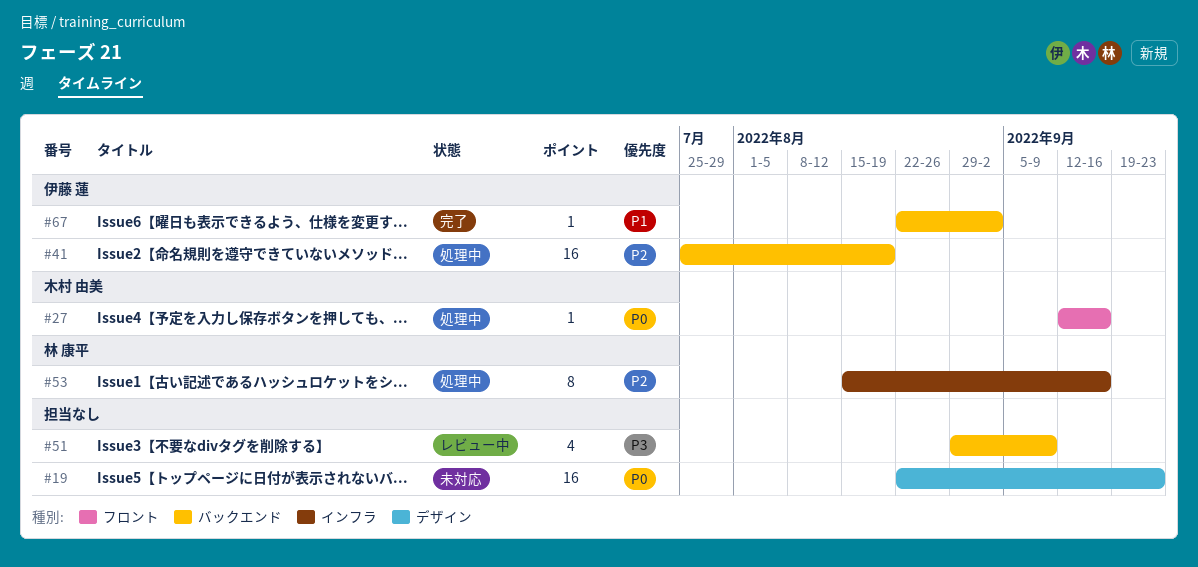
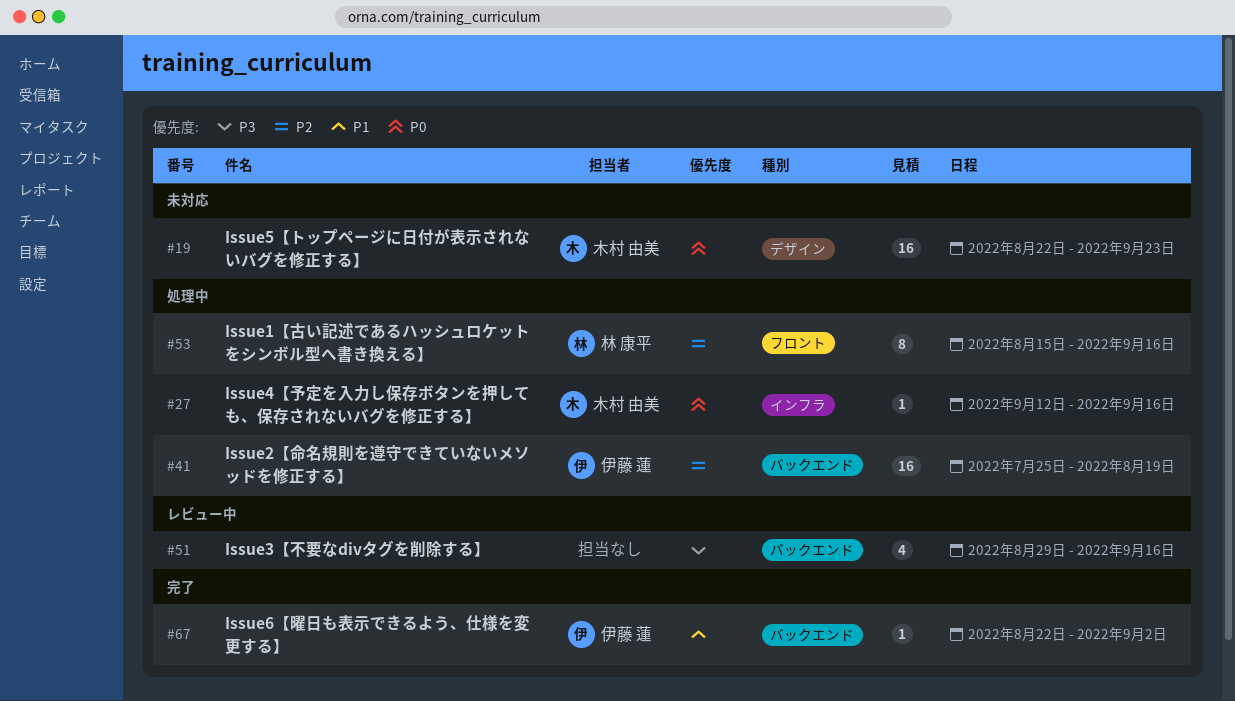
#19, owner: none -> 木村 由美
#27, label: フロント -> インフラ
#51, due: Sep 9 -> Sep 16
#53, label: インフラ -> フロント

